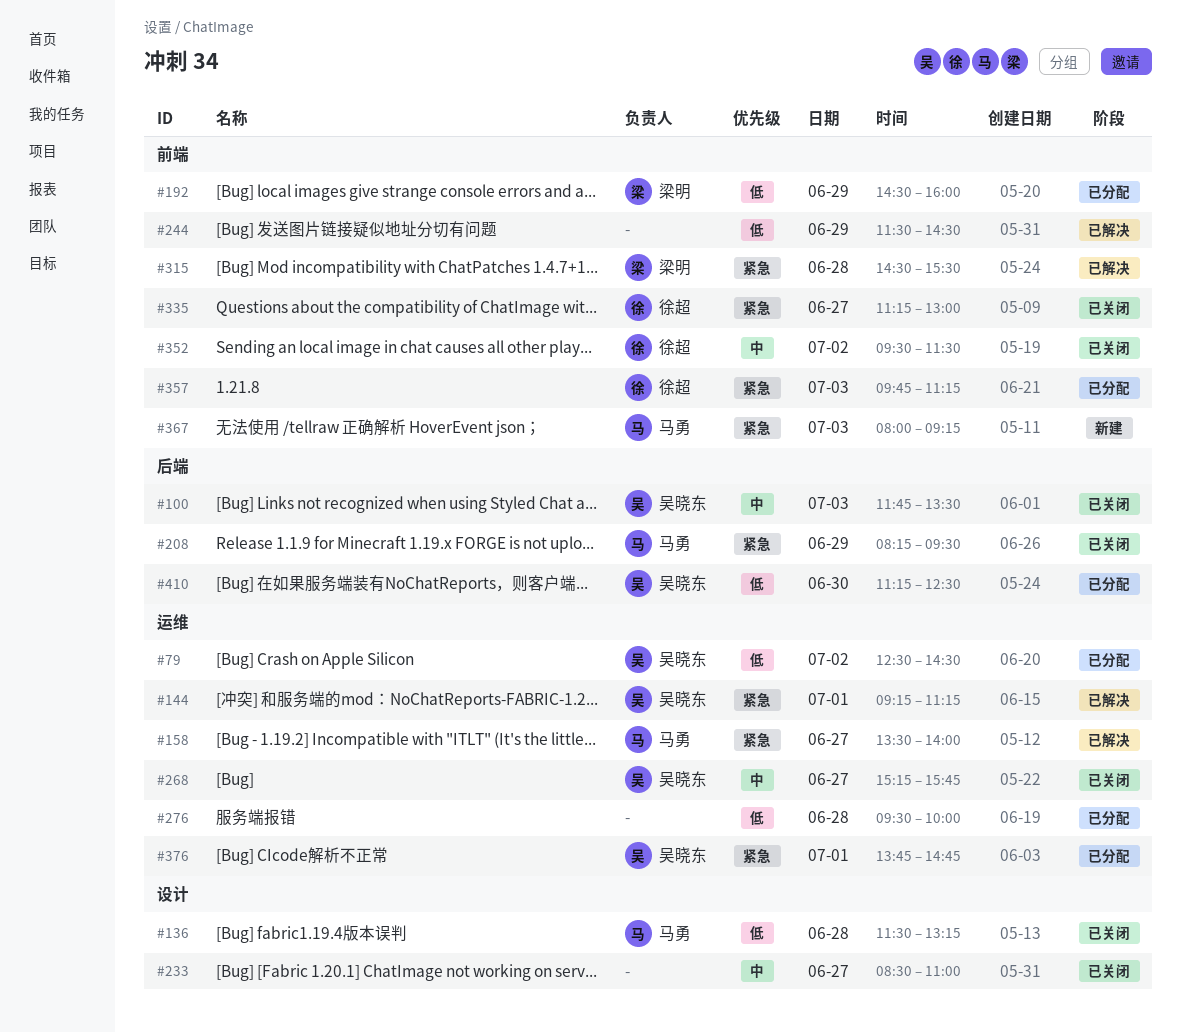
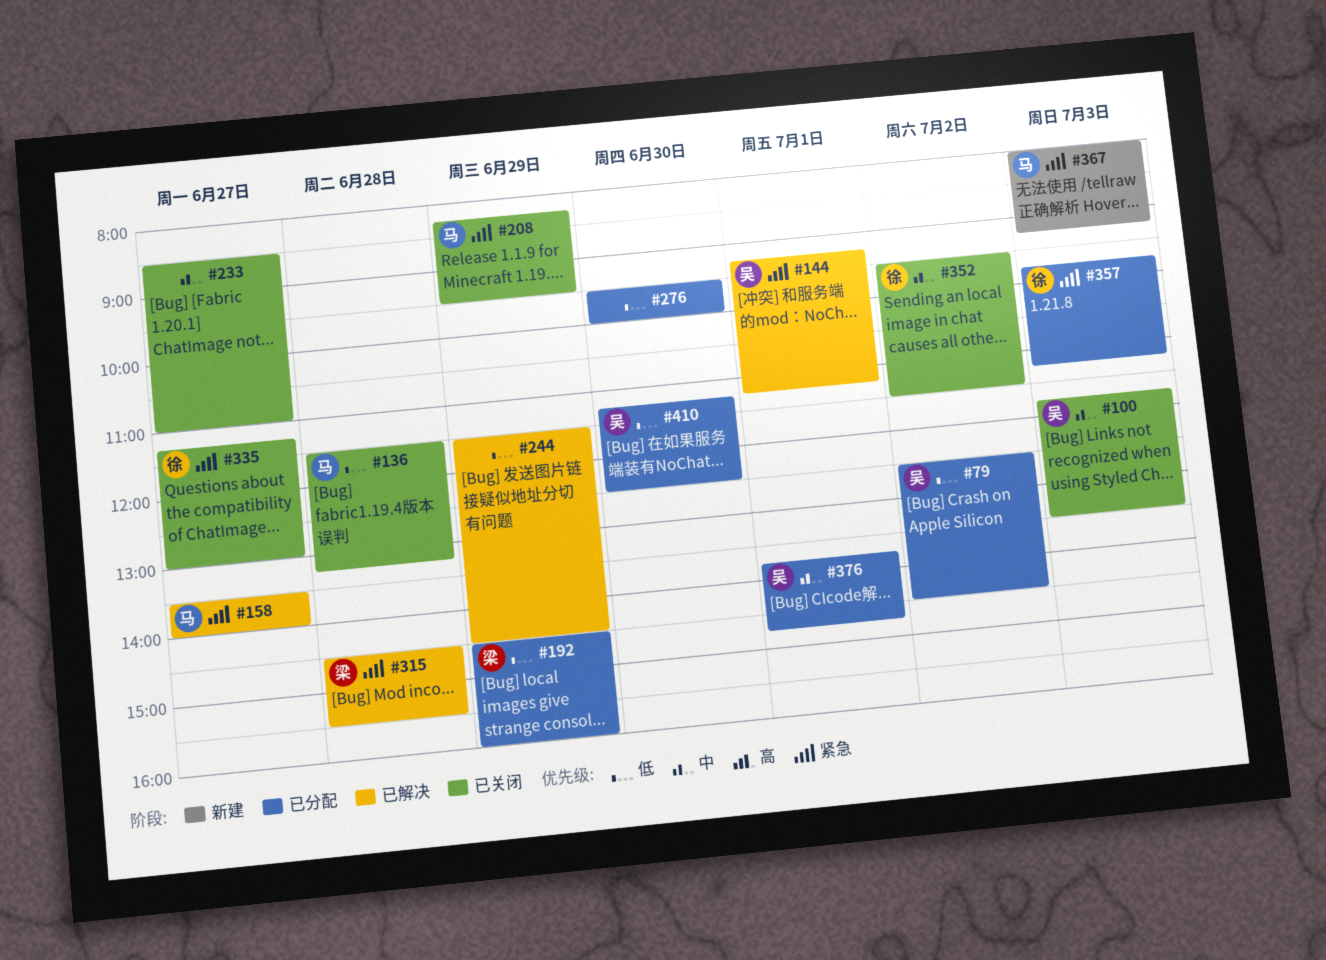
#268: present -> none
#276, day: Jun 28 -> Jun 30
#376, priority: 紧急 -> 中

